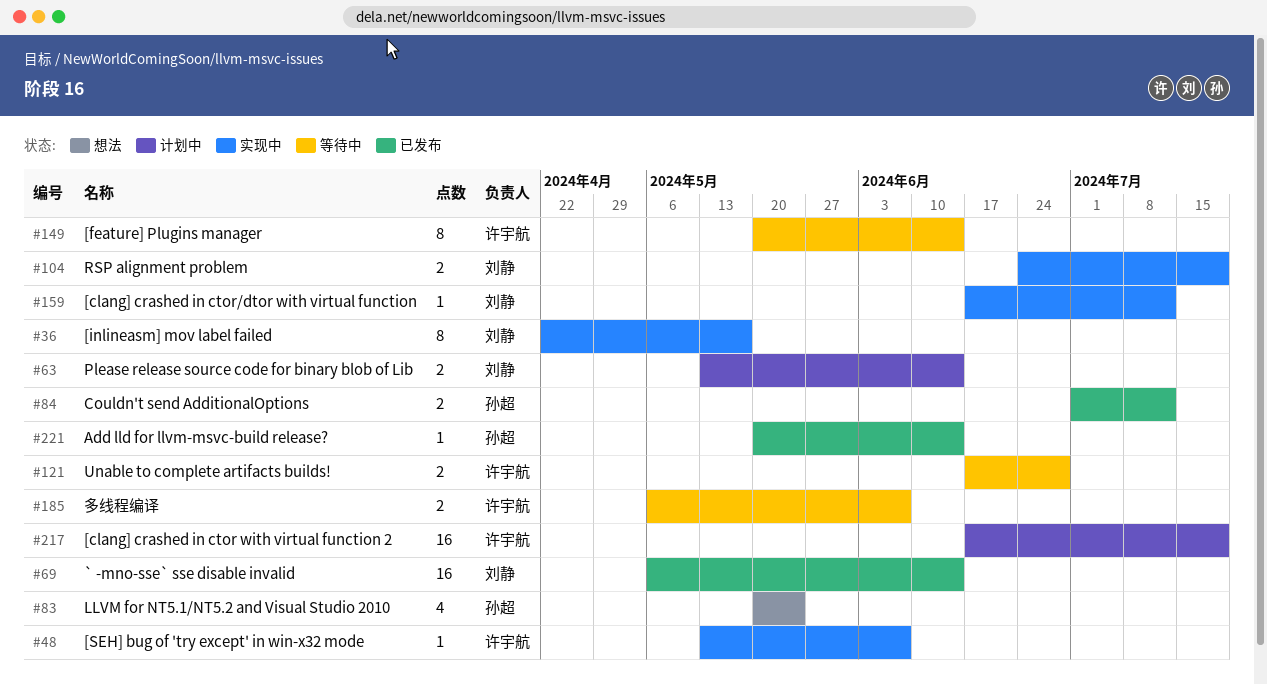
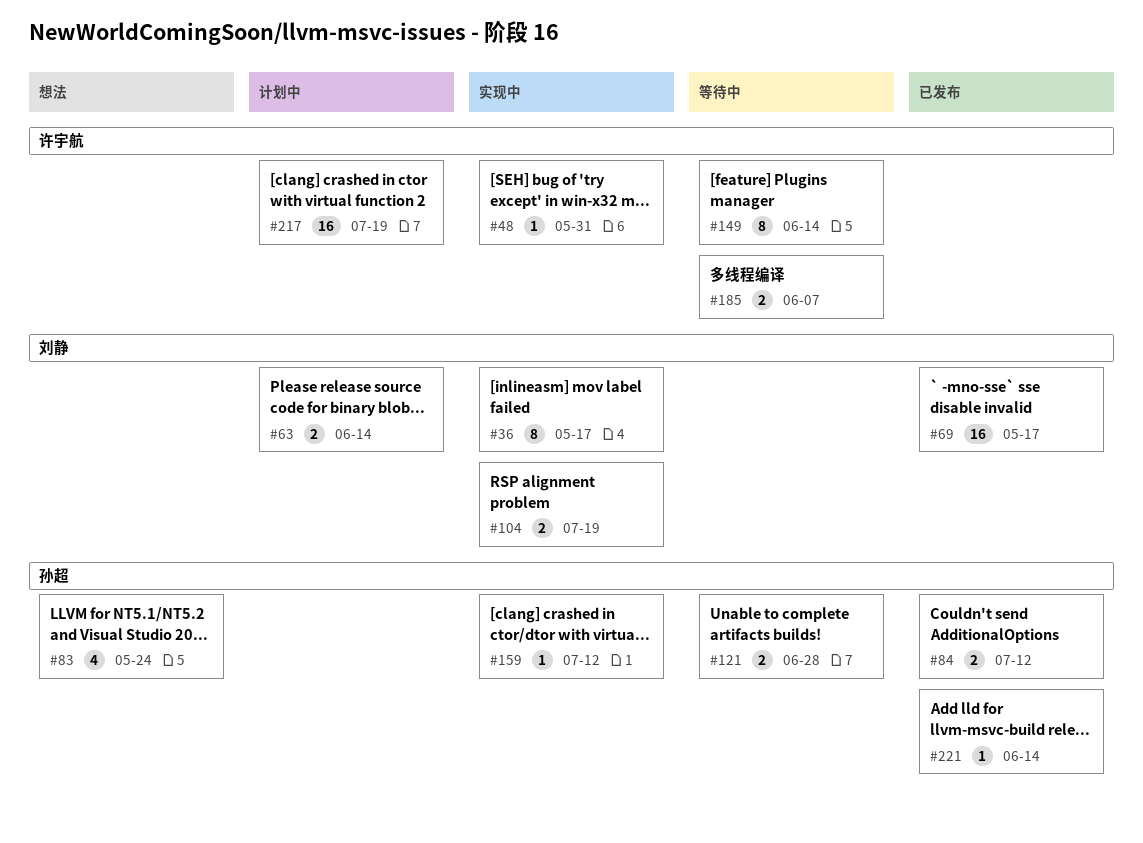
#48, due: Jun 7 -> May 31
#69, due: Jun 14 -> May 17
#121, owner: 许宇航 -> 孙超
#159, owner: 刘静 -> 孙超

